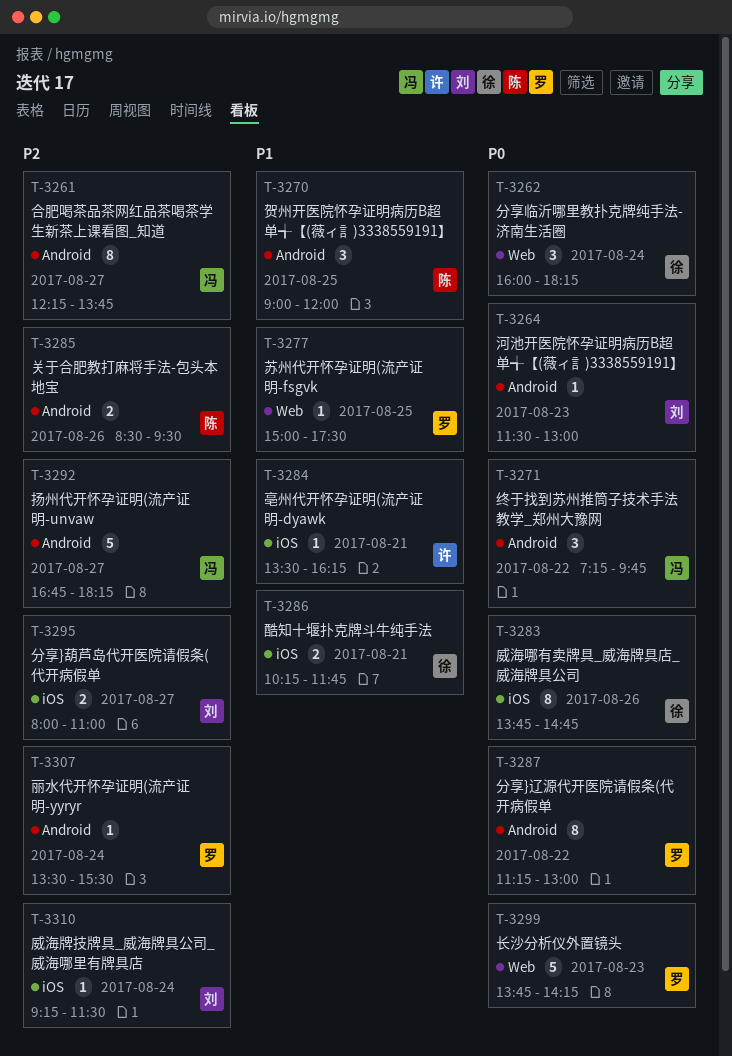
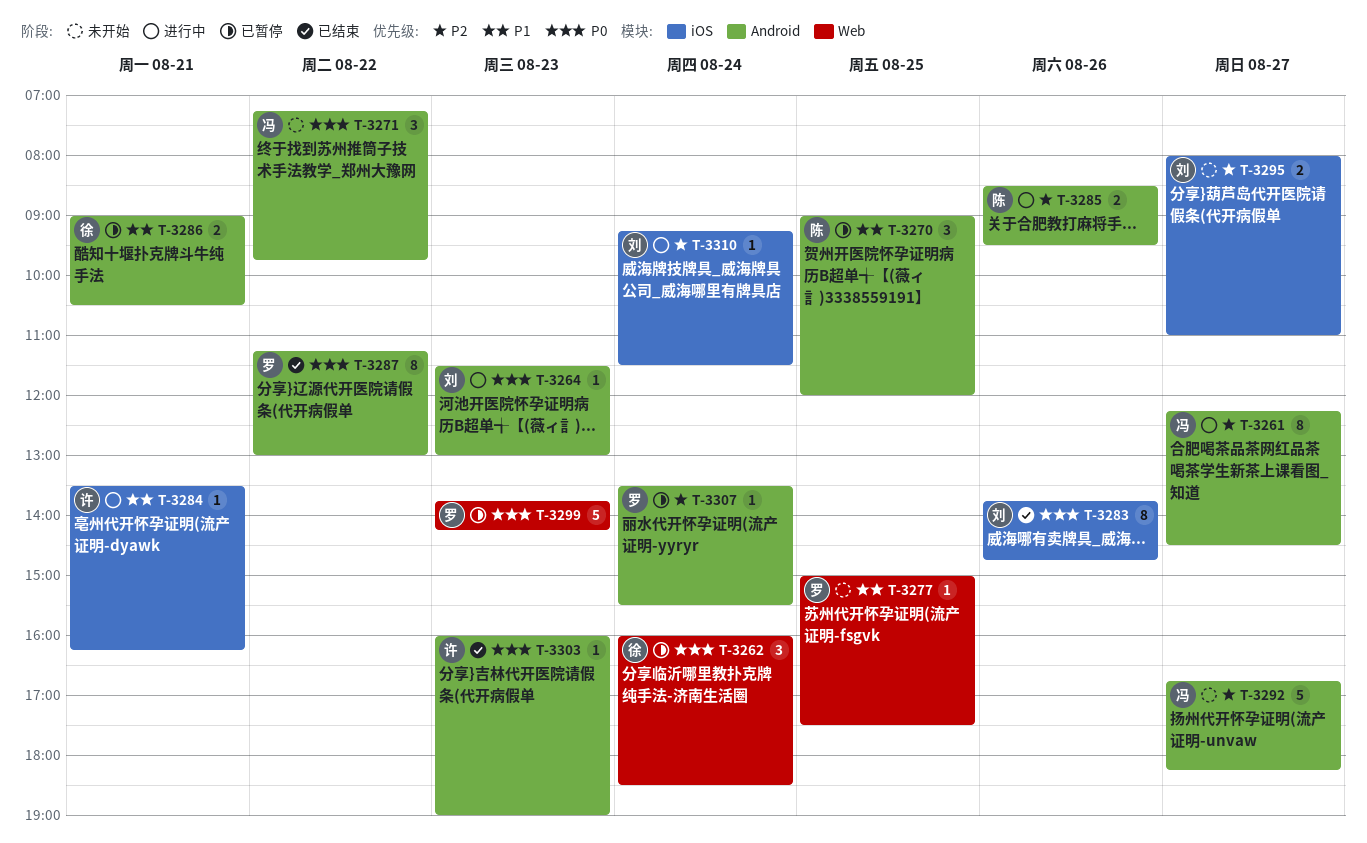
T-3261, ends: 13:45 -> 14:30
T-3262, ends: 18:15 -> 18:30
T-3283, owner: 徐 -> 刘
T-3286, label: iOS -> Android
T-3286, begins: 10:15 -> 09:00
T-3286, ends: 11:45 -> 10:30
T-3303: none -> present

